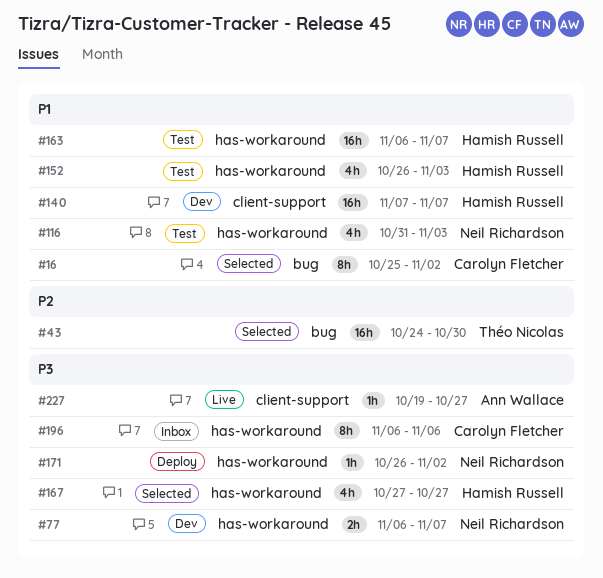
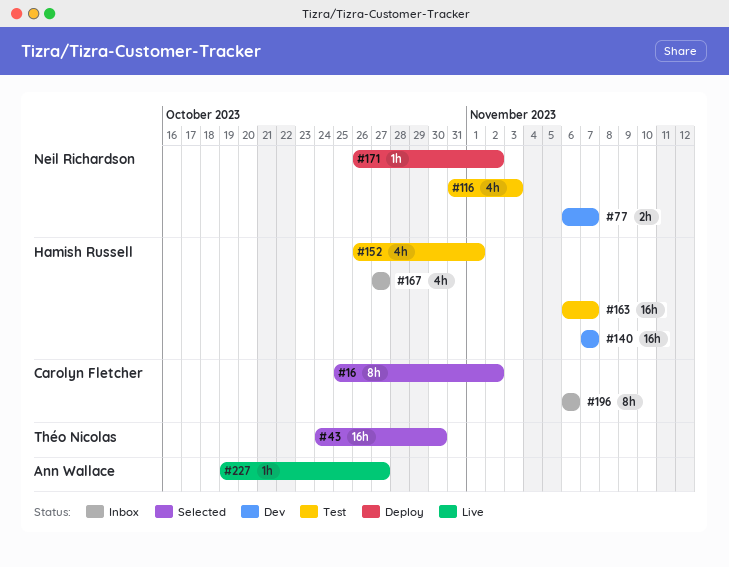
#152, due: Nov 3 -> Nov 1
#167, status: Selected -> Inbox

